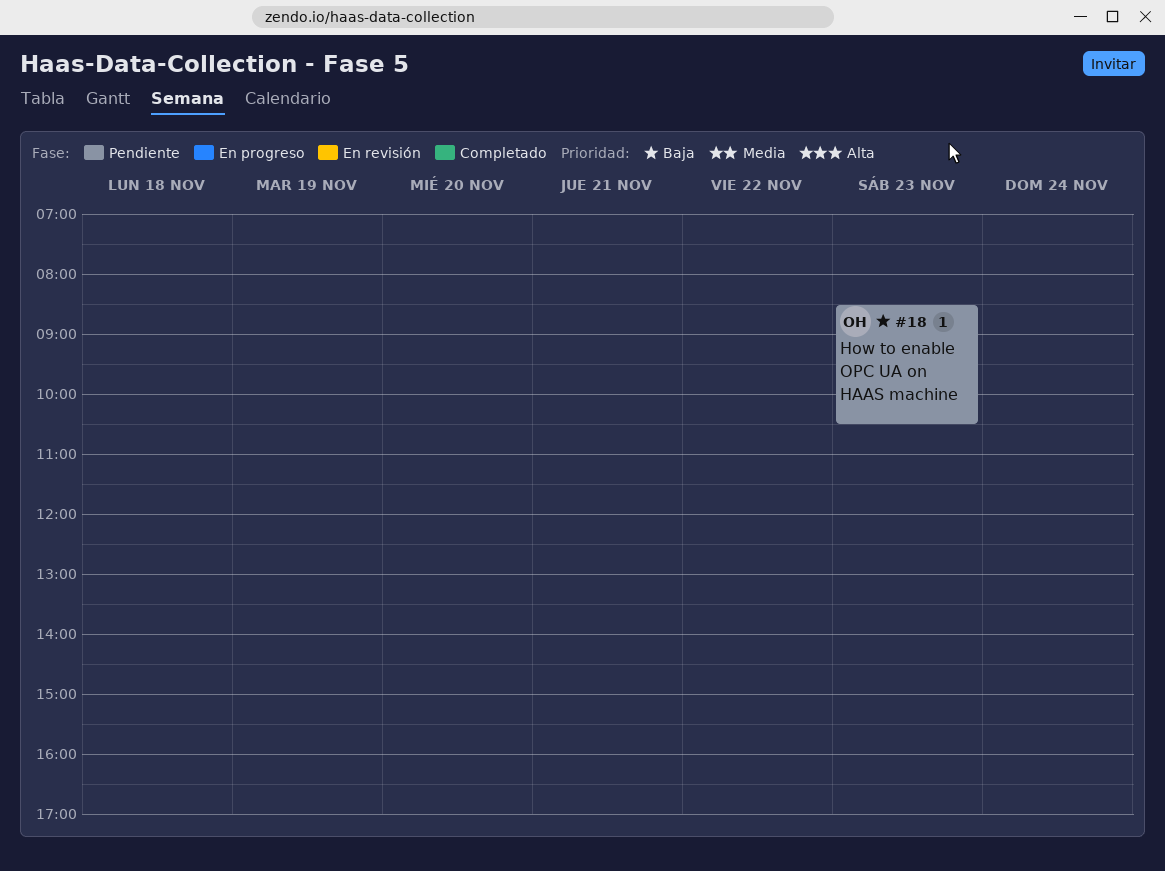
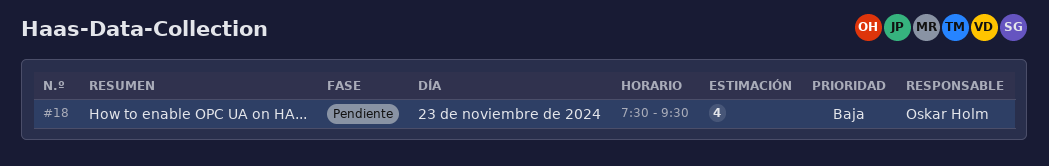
#18, estimate: 1 -> 4
#18, begins: 08:30 -> 07:30
#18, ends: 10:30 -> 09:30

